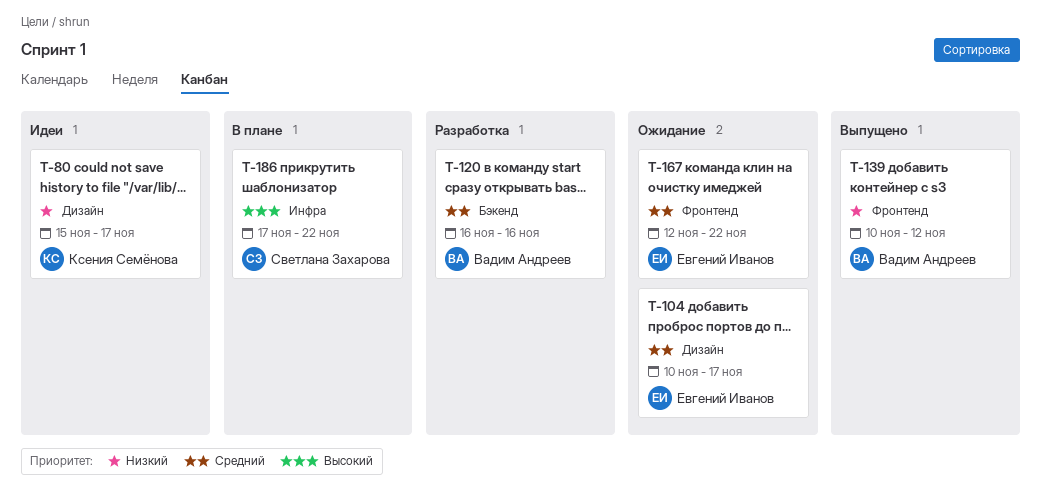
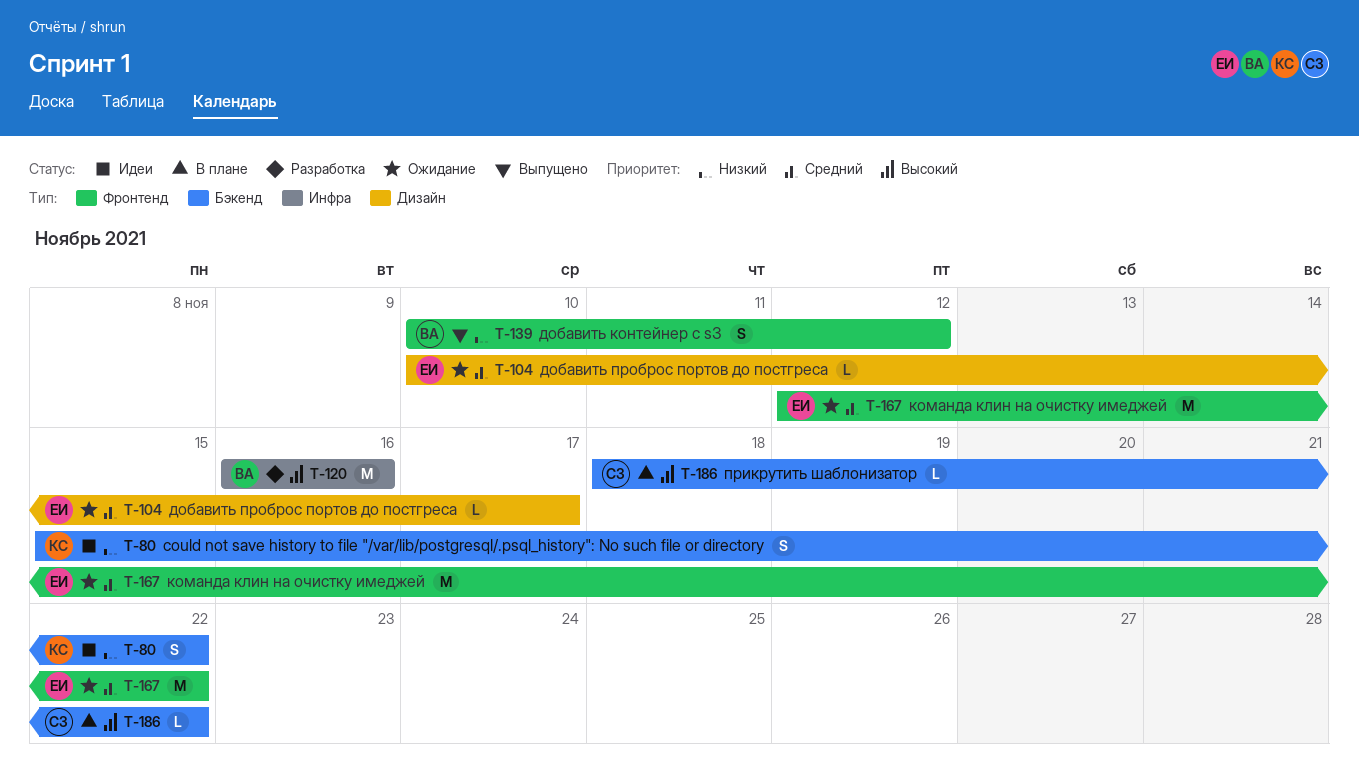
T-80, label: Дизайн -> Бэкенд
T-80, due: Nov 17 -> Nov 22
T-120, priority: Средний -> Высокий
T-120, label: Бэкенд -> Инфра
T-186, label: Инфра -> Бэкенд
T-186, start: Nov 17 -> Nov 18

